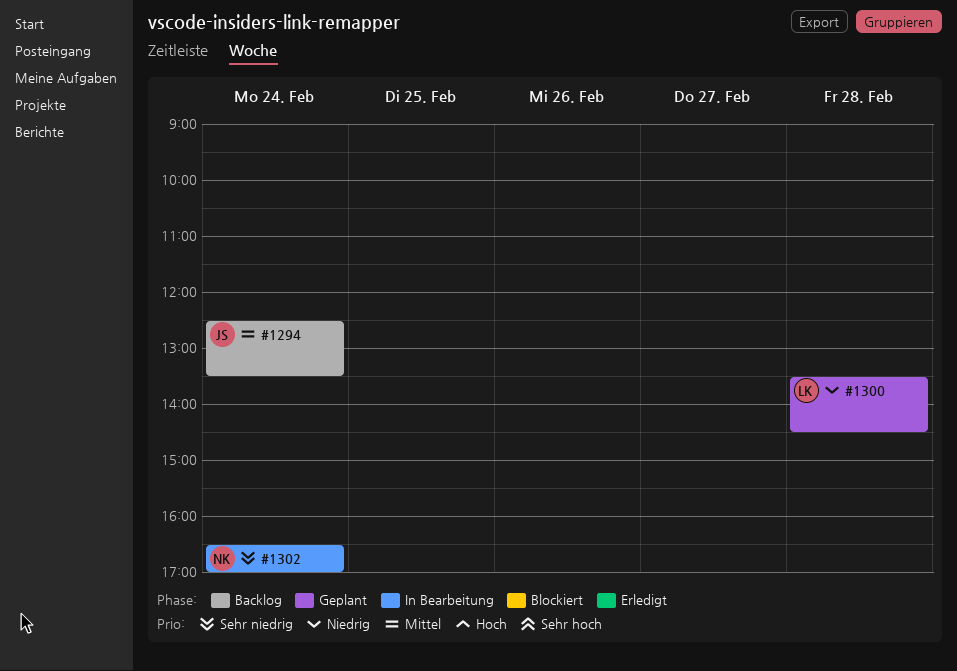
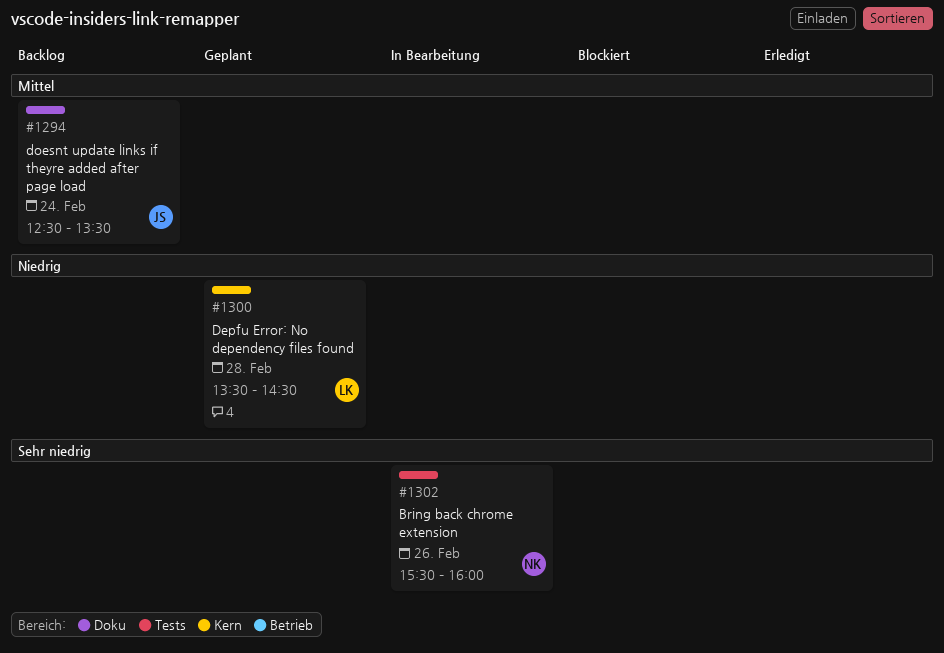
#1302, day: Feb 24 -> Feb 26
#1302, begins: 16:30 -> 15:30
#1302, ends: 17:00 -> 16:00

